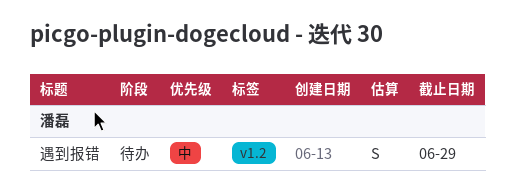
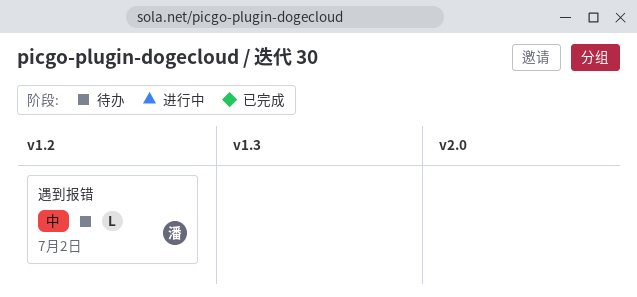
遇到报错, estimate: S -> L
遇到报错, due: Jun 29 -> Jul 2

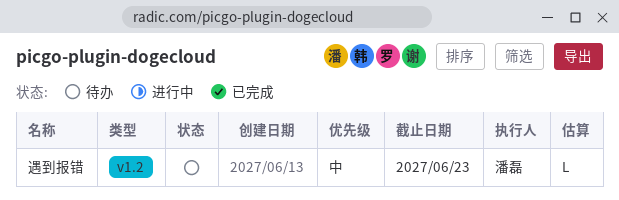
遇到报错, due: Jul 2 -> Jun 23

